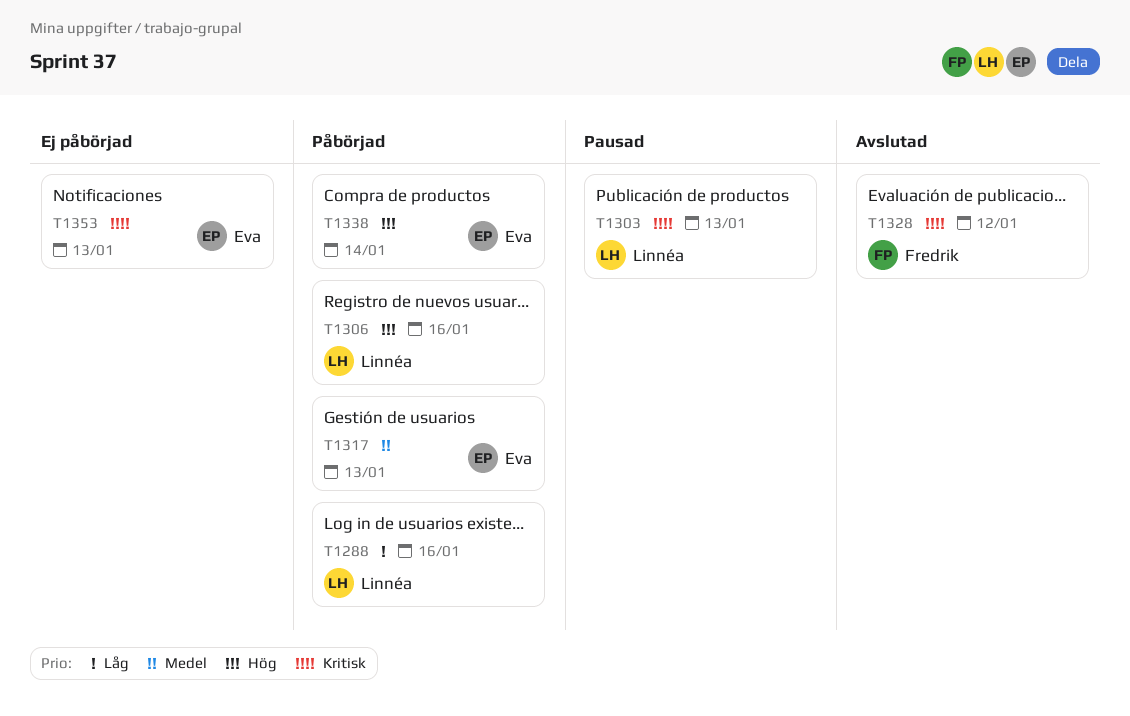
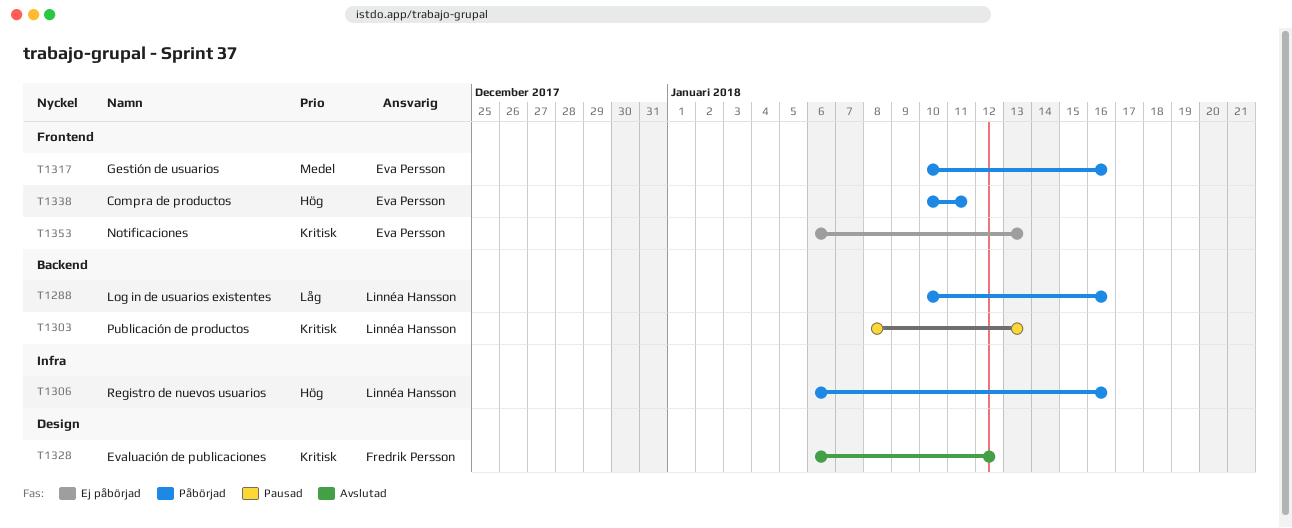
T1317, due: Jan 13 -> Jan 16
T1338, due: Jan 14 -> Jan 11

